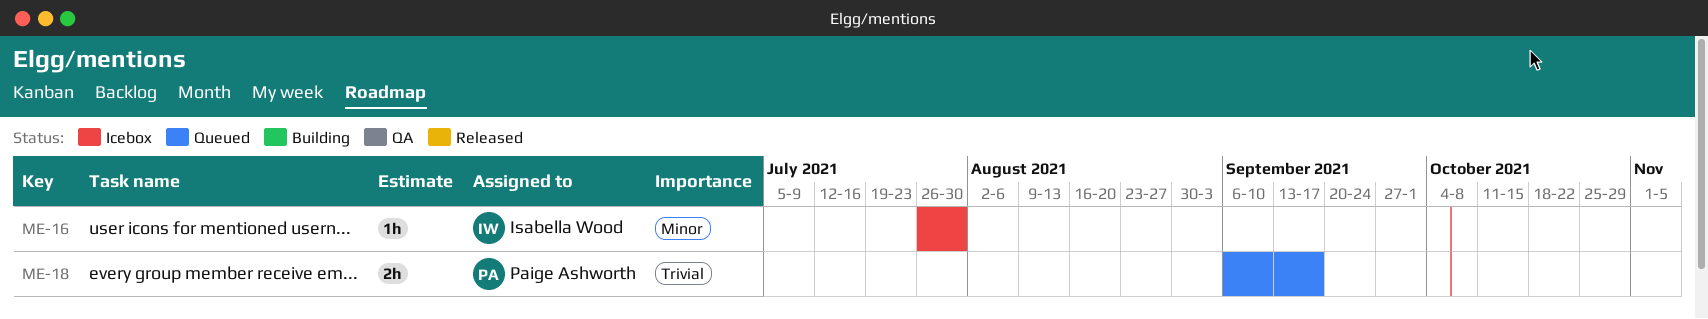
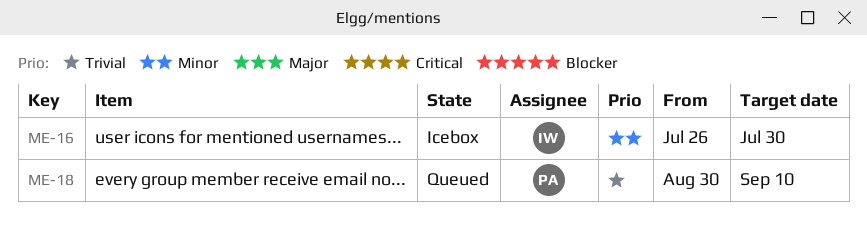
ME-18, start: Sep 6 -> Aug 30
ME-18, due: Sep 17 -> Sep 10

